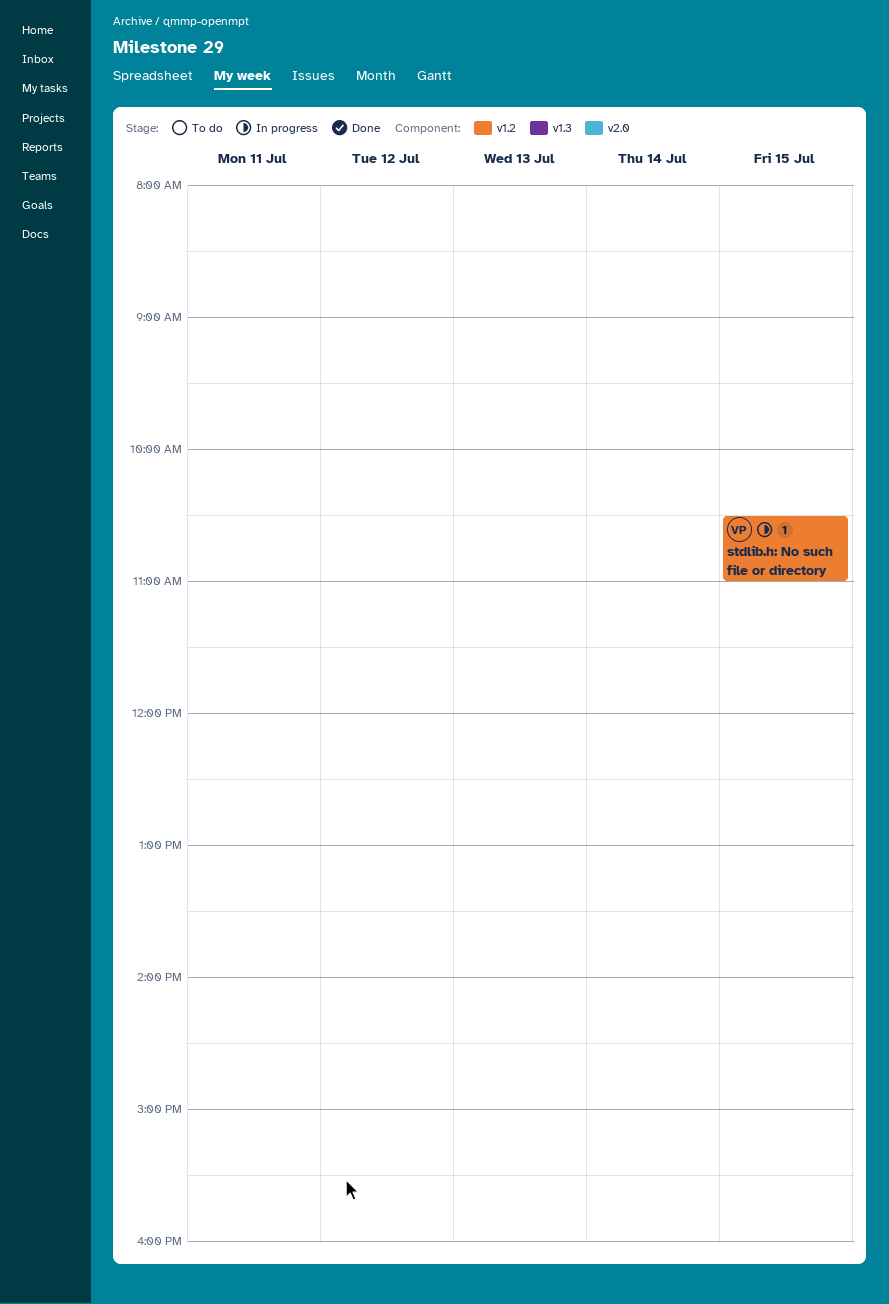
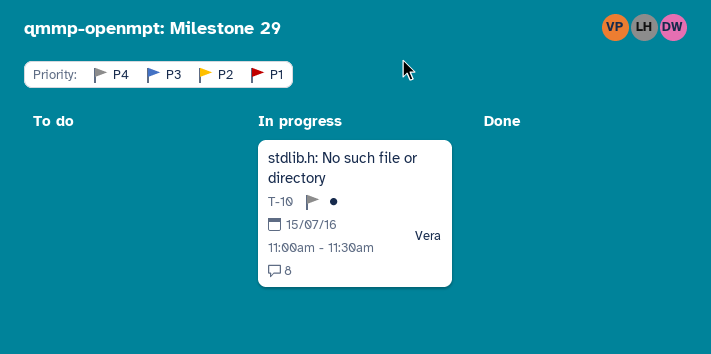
stdlib.h: No such file or directory, begins: 10:30 -> 11:00
stdlib.h: No such file or directory, ends: 11:00 -> 11:30

